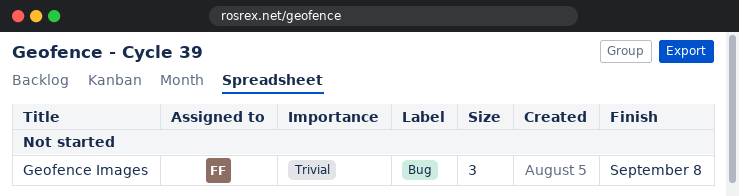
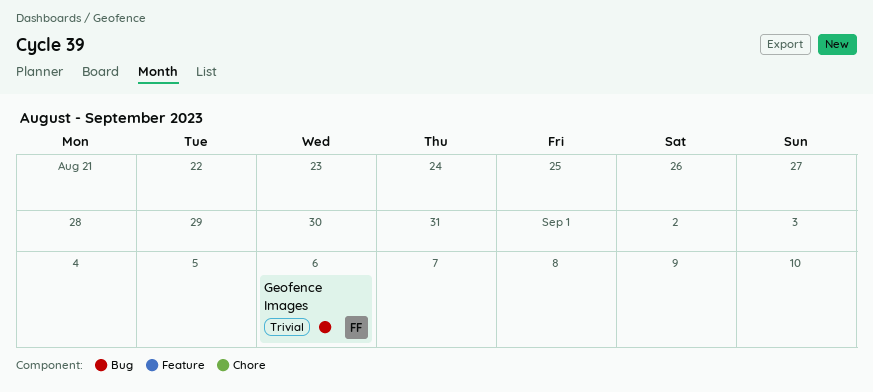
Geofence Images, due: Sep 8 -> Sep 6

